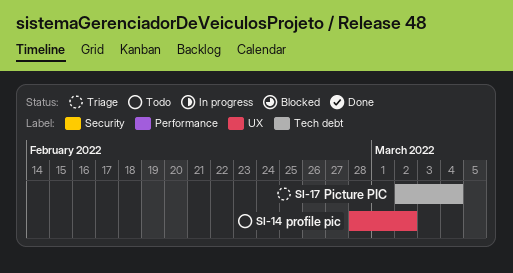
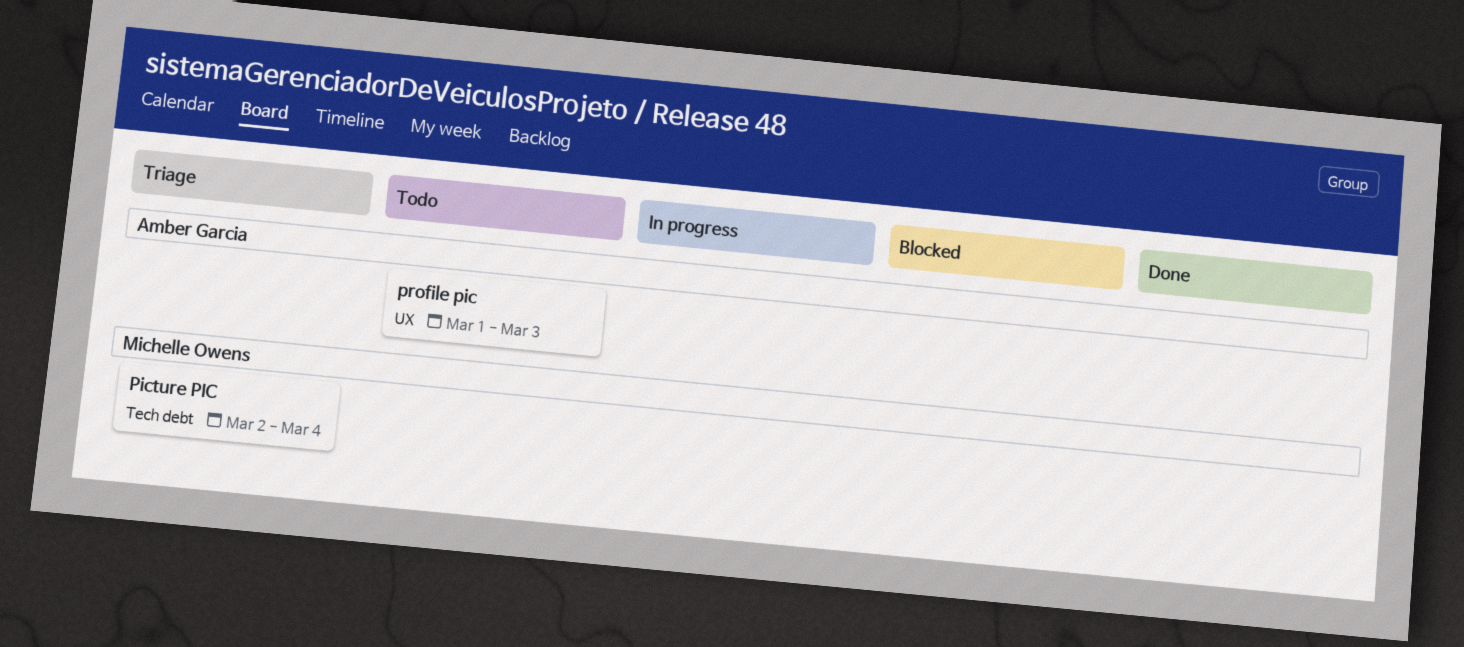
profile pic, start: Feb 28 -> Mar 1
profile pic, due: Mar 2 -> Mar 3

